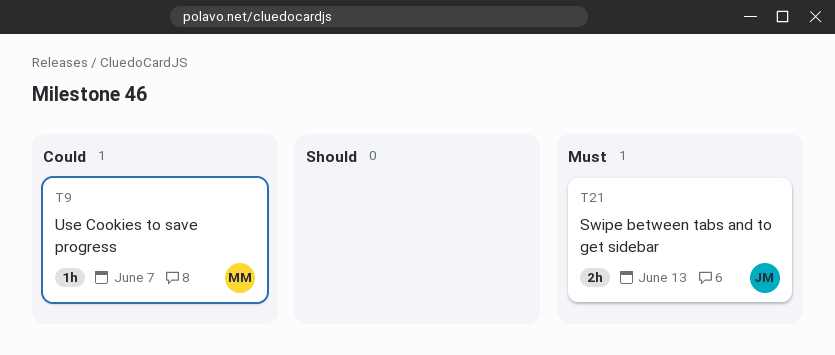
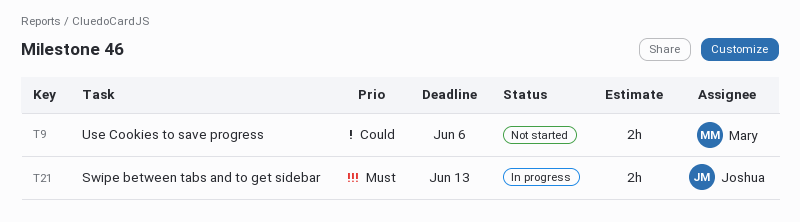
T9, estimate: 1h -> 2h
T9, due: Jun 7 -> Jun 6

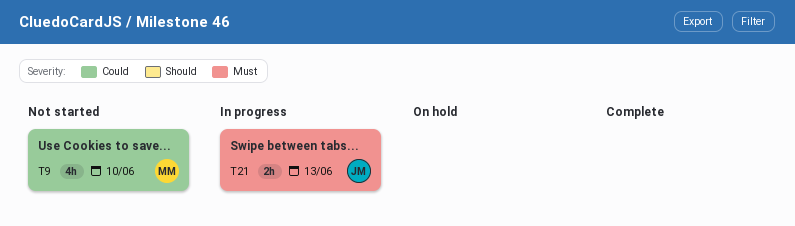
T9, estimate: 2h -> 4h
T9, due: Jun 6 -> Jun 10

